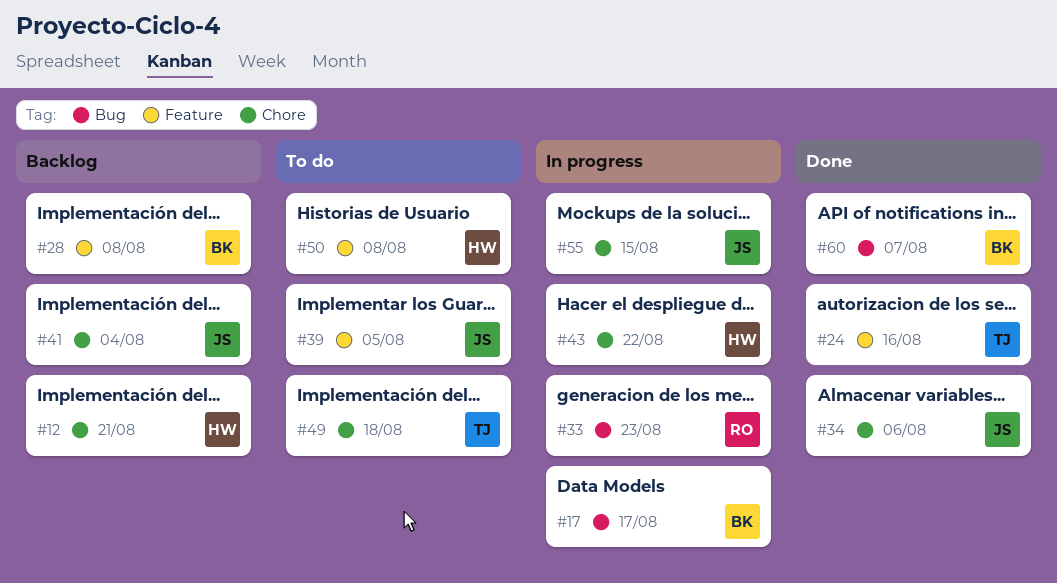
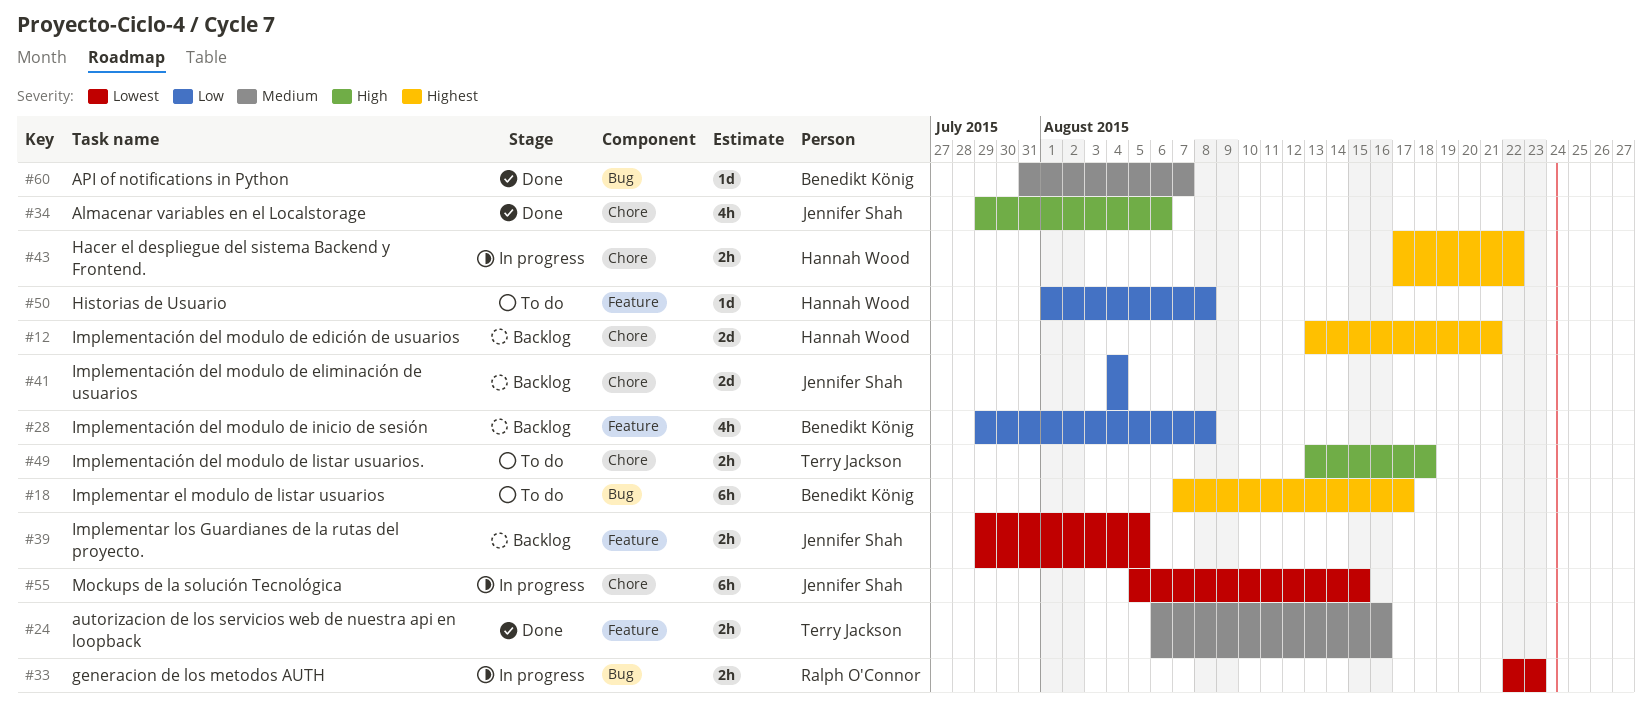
#17: present -> none
#18: none -> present
#39, status: To do -> Backlog

